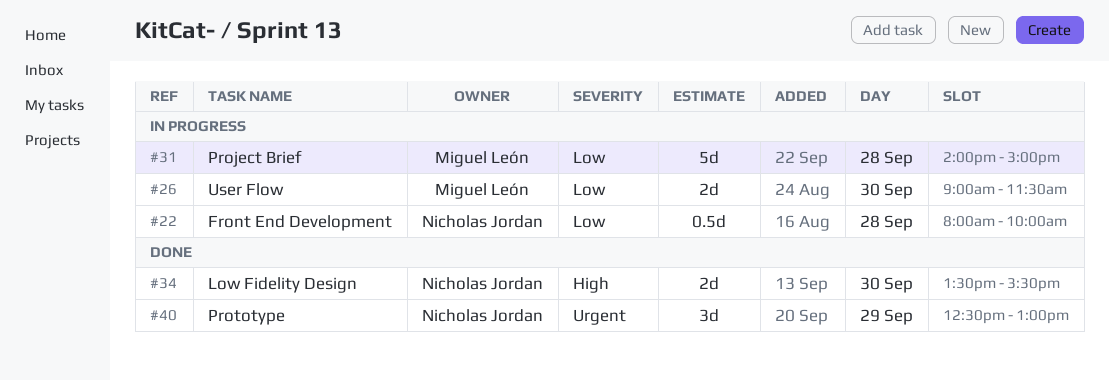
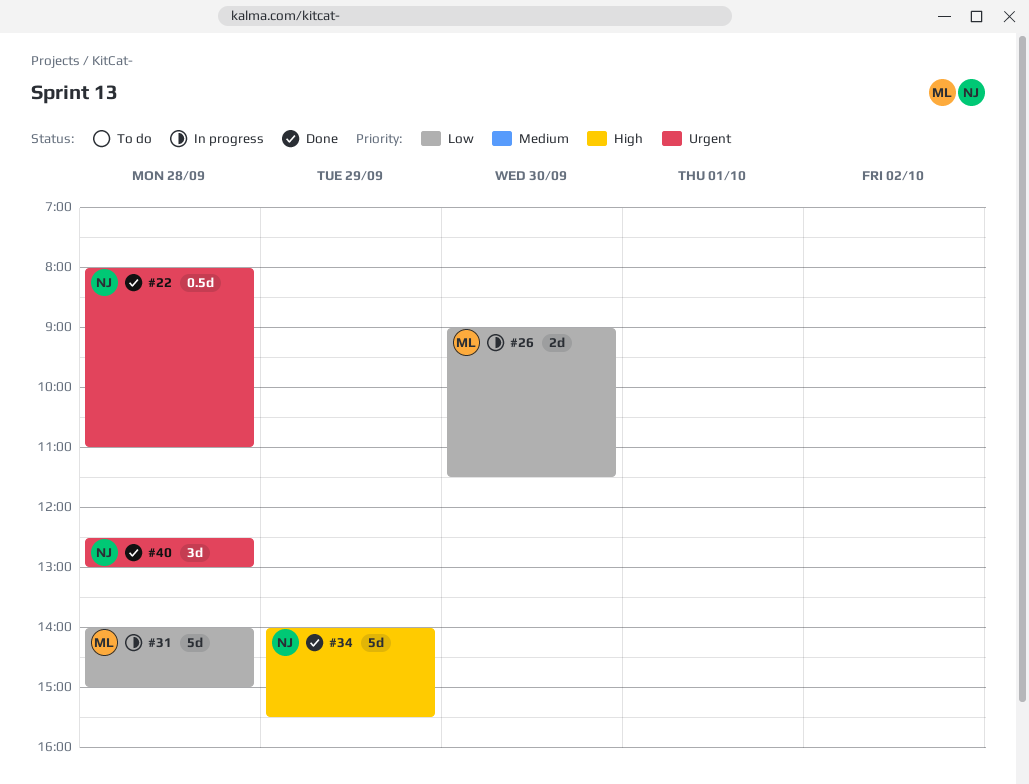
#22, status: In progress -> Done
#22, priority: Low -> Urgent
#22, ends: 10:00 -> 11:00
#34, estimate: 2d -> 5d
#34, day: Sep 30 -> Sep 29
#34, begins: 13:30 -> 14:00
#40, day: Sep 29 -> Sep 28

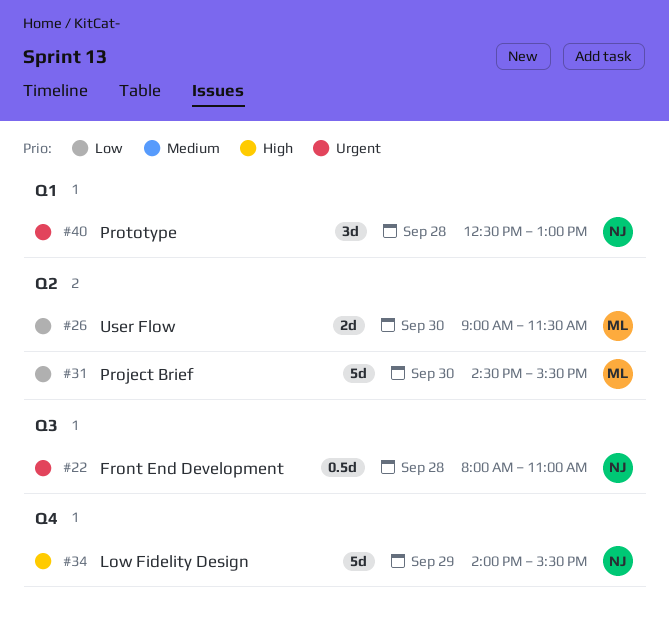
#31, day: Sep 28 -> Sep 30
#31, begins: 14:00 -> 14:30
#31, ends: 15:00 -> 15:30

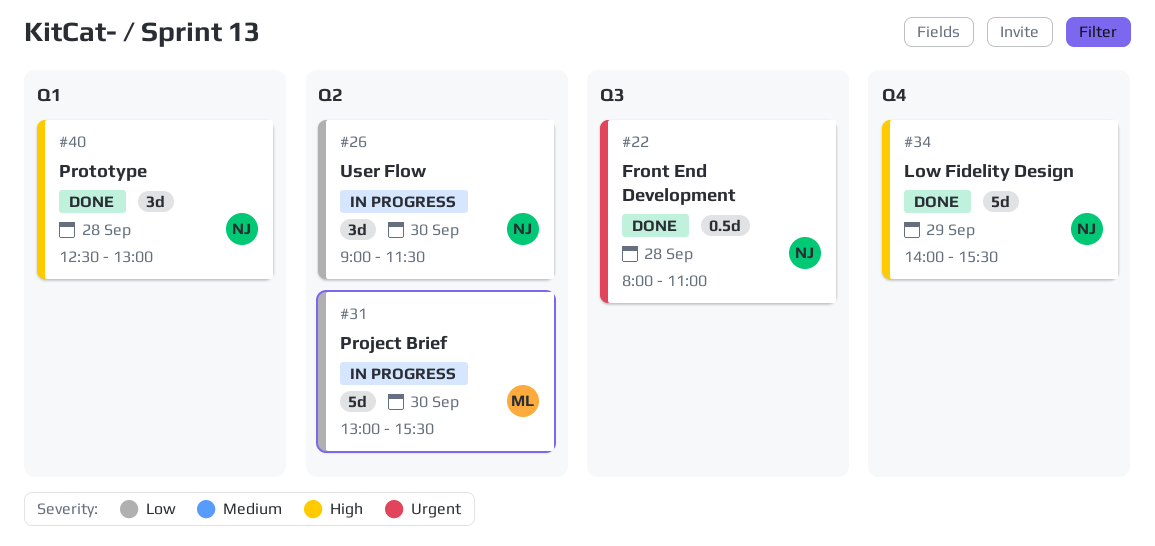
#26, owner: ML -> NJ
#26, estimate: 2d -> 3d
#31, begins: 14:30 -> 13:00
#40, priority: Urgent -> High

